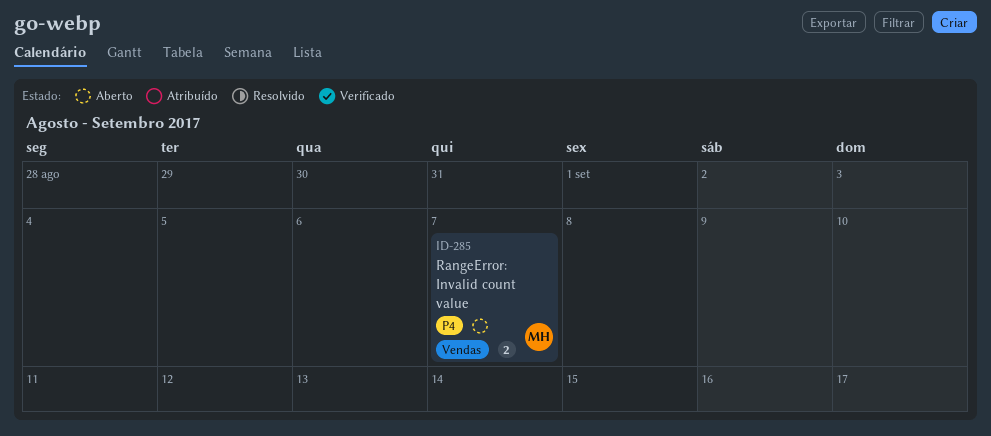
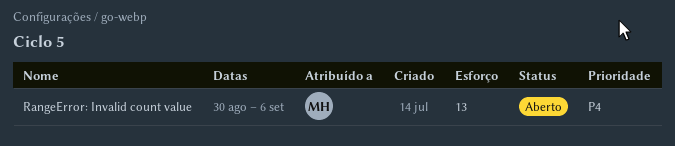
RangeError: Invalid count value, estimate: 2 -> 13
RangeError: Invalid count value, due: Sep 7 -> Sep 6

